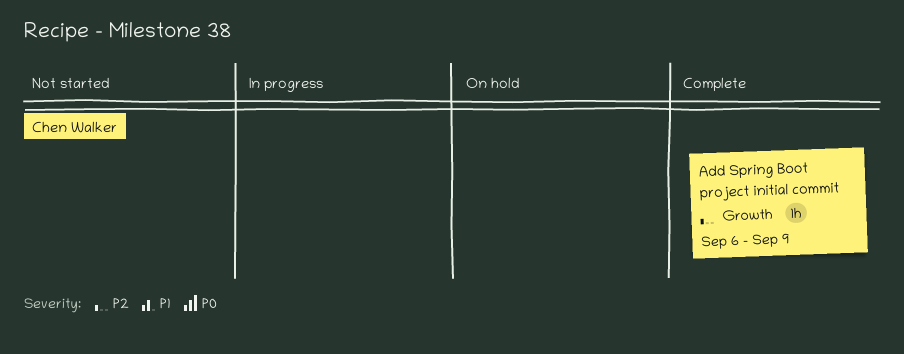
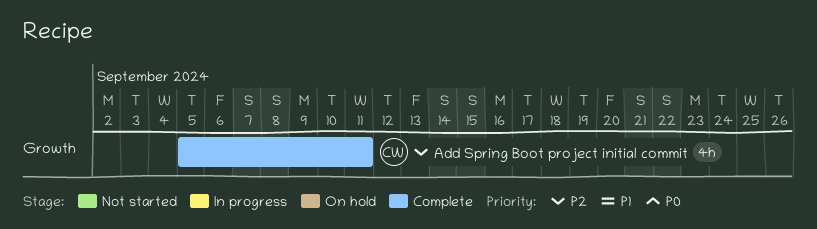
Add Spring Boot project initial commit, estimate: 1h -> 4h
Add Spring Boot project initial commit, start: Sep 6 -> Sep 5
Add Spring Boot project initial commit, due: Sep 9 -> Sep 11

